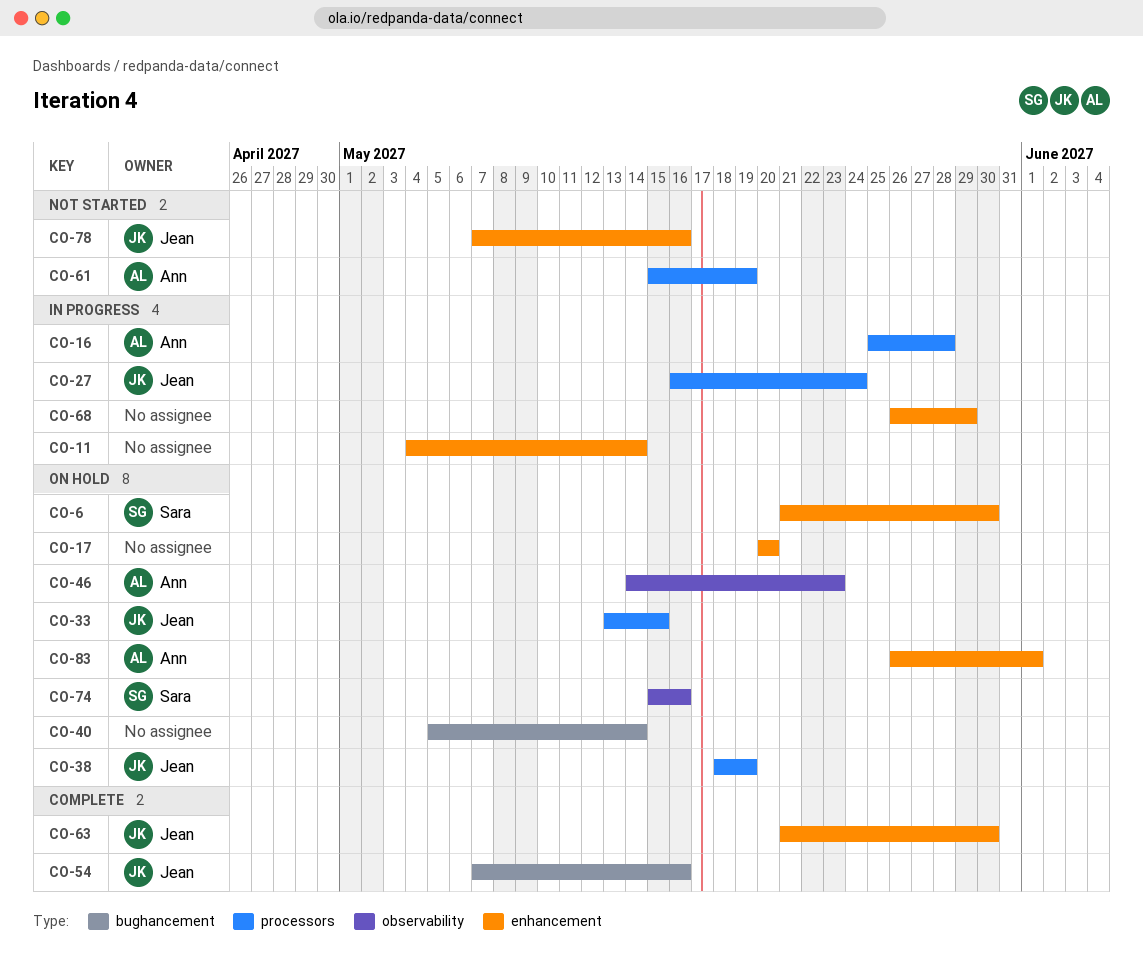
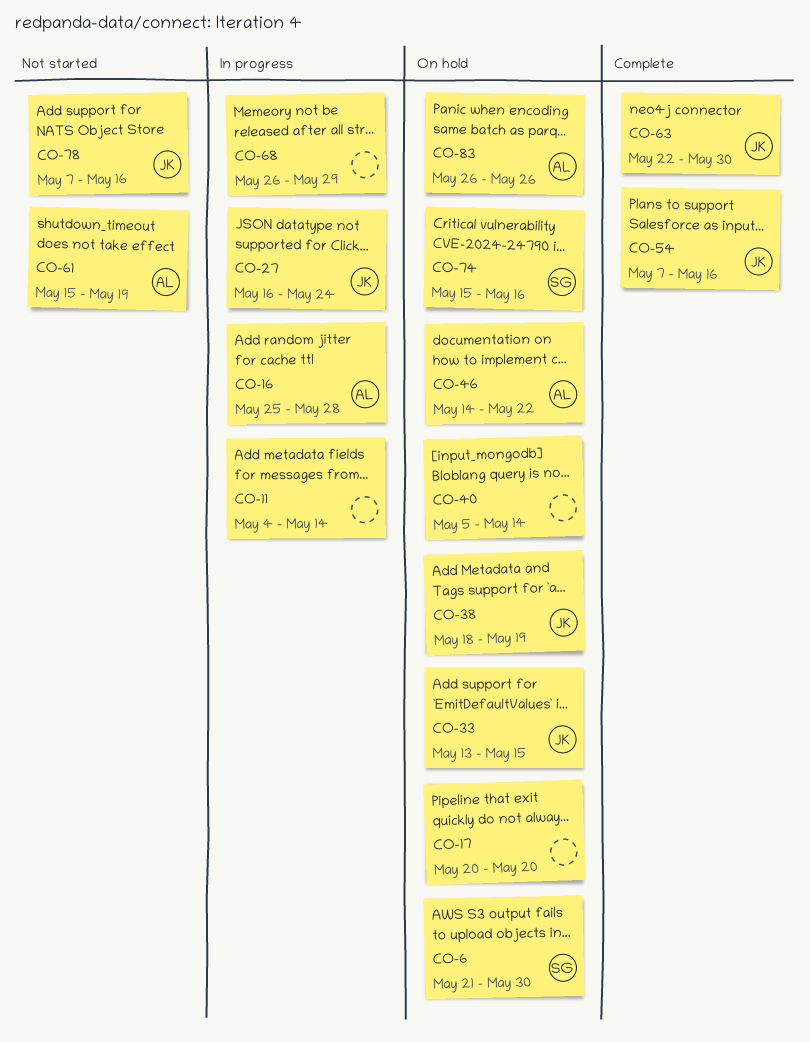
CO-46, due: May 23 -> May 22
CO-63, start: May 21 -> May 22
CO-83, due: Jun 1 -> May 26

